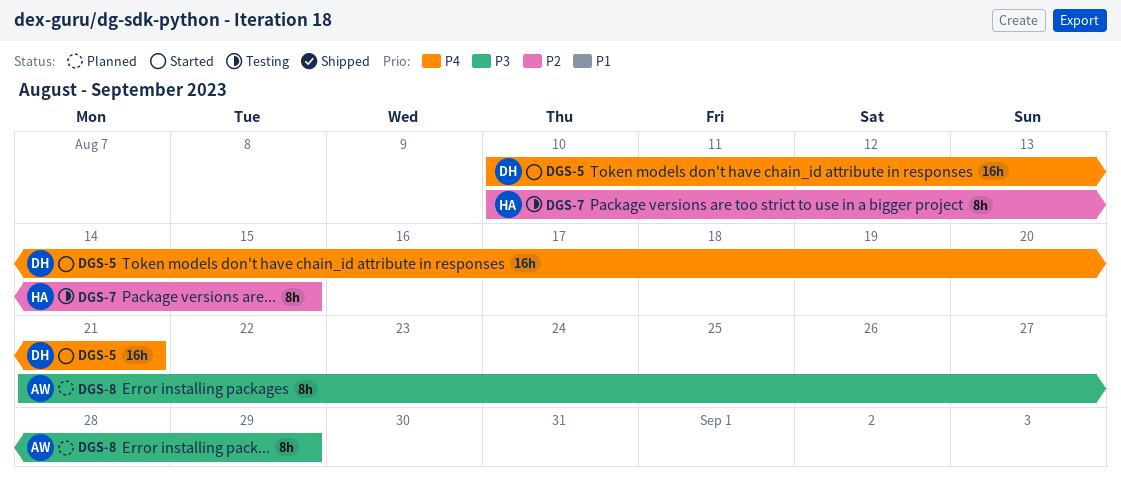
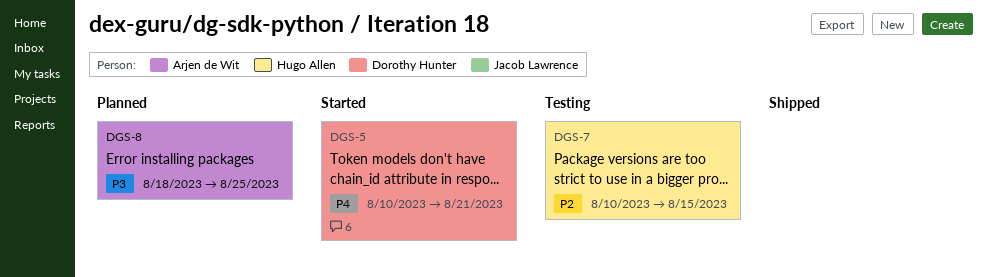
DGS-8, start: Aug 21 -> Aug 18
DGS-8, due: Aug 29 -> Aug 25

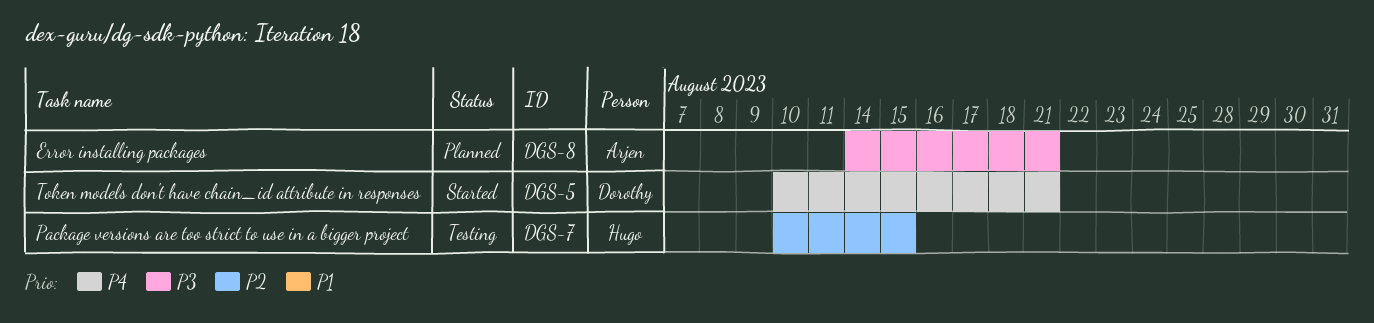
DGS-8, start: Aug 18 -> Aug 14
DGS-8, due: Aug 25 -> Aug 21

